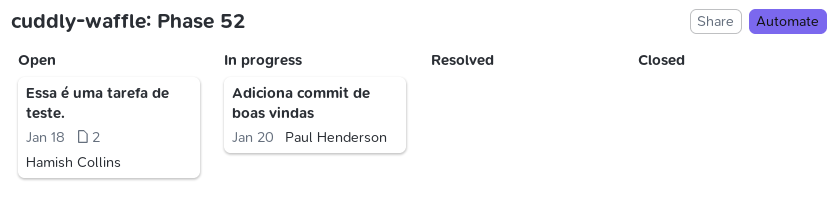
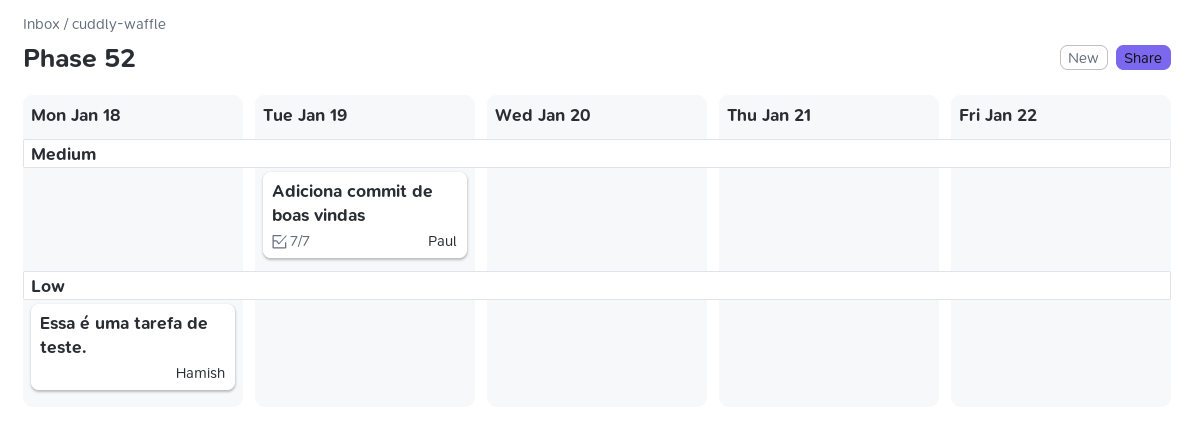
Adiciona commit de boas vindas, due: Jan 20 -> Jan 19

